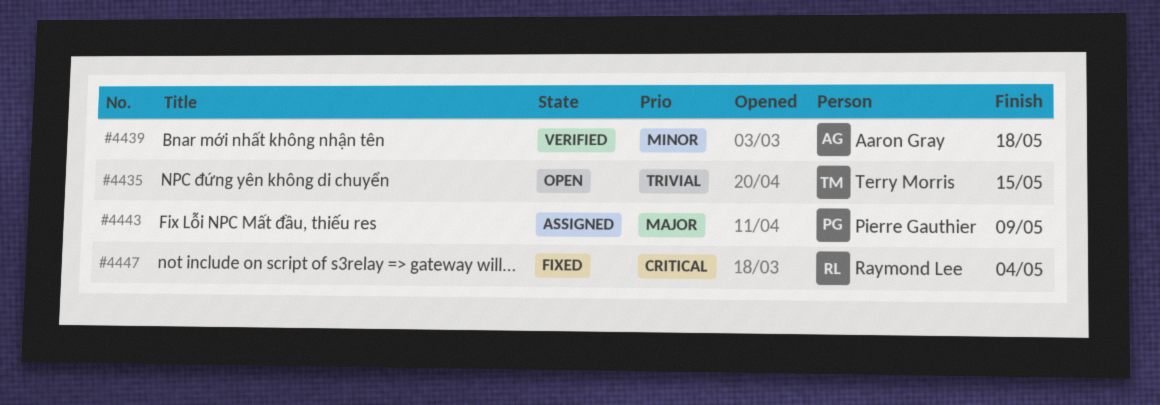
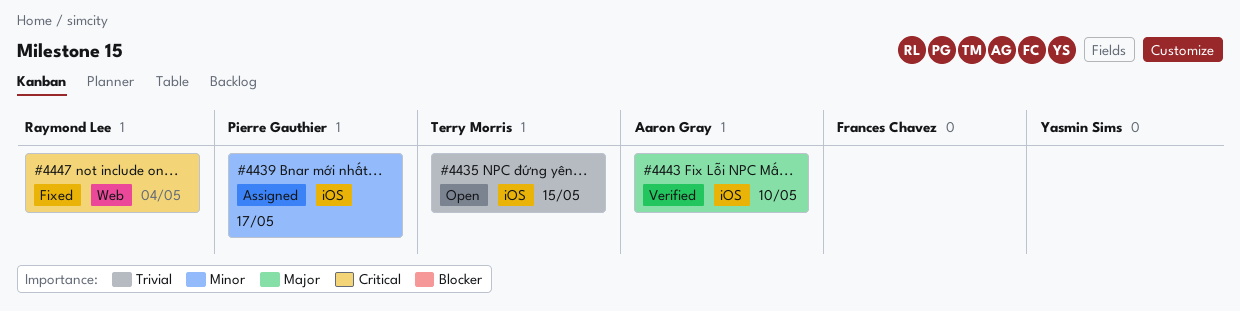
#4439, status: Verified -> Assigned
#4439, owner: Aaron Gray -> Pierre Gauthier
#4439, due: May 18 -> May 17
#4443, status: Assigned -> Verified
#4443, owner: Pierre Gauthier -> Aaron Gray
#4443, due: May 9 -> May 10

